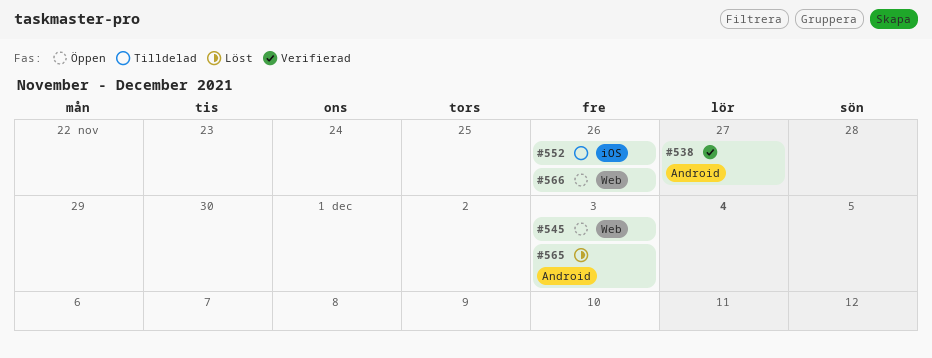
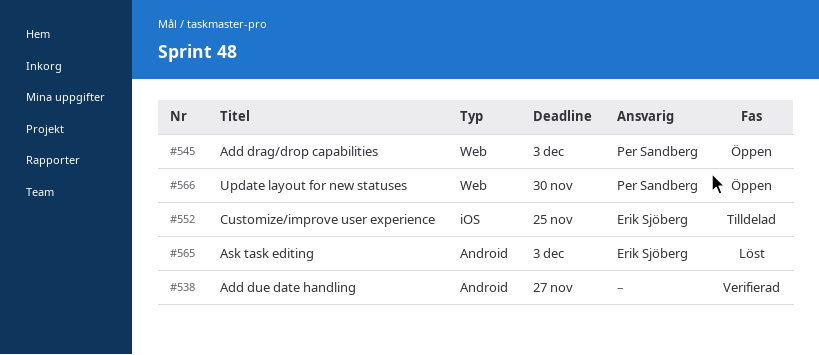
#552, due: Nov 26 -> Nov 25
#566, due: Nov 26 -> Nov 30

